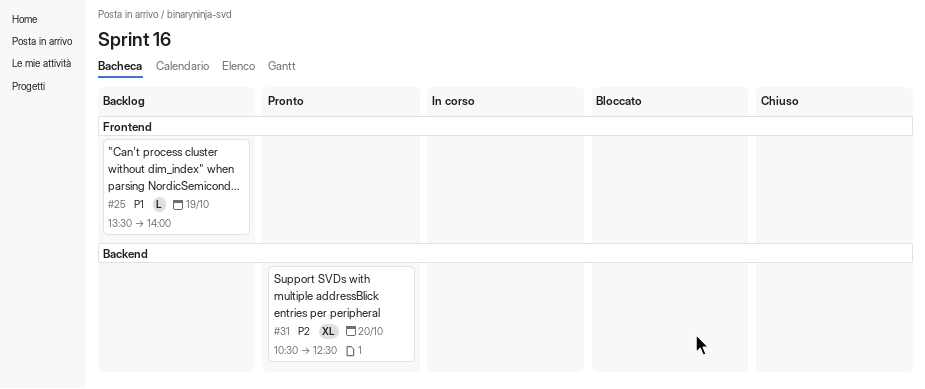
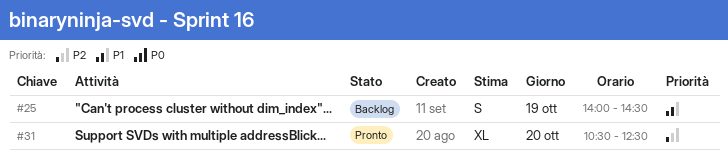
#25, estimate: L -> S
#25, begins: 13:30 -> 14:00
#25, ends: 14:00 -> 14:30

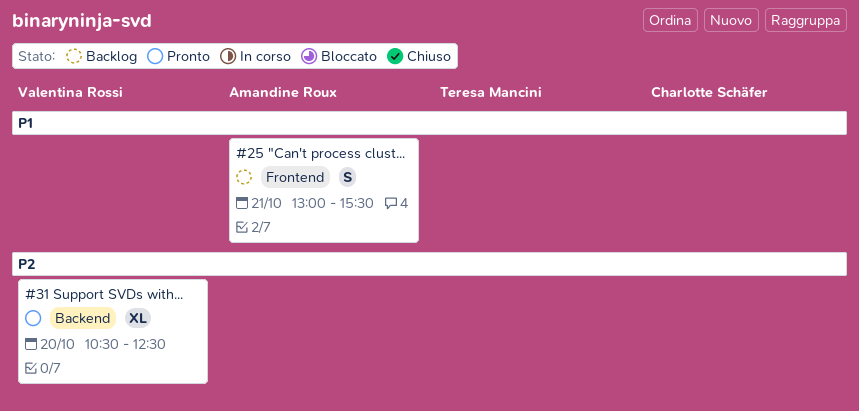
#25, day: Oct 19 -> Oct 21
#25, begins: 14:00 -> 13:00
#25, ends: 14:30 -> 15:30

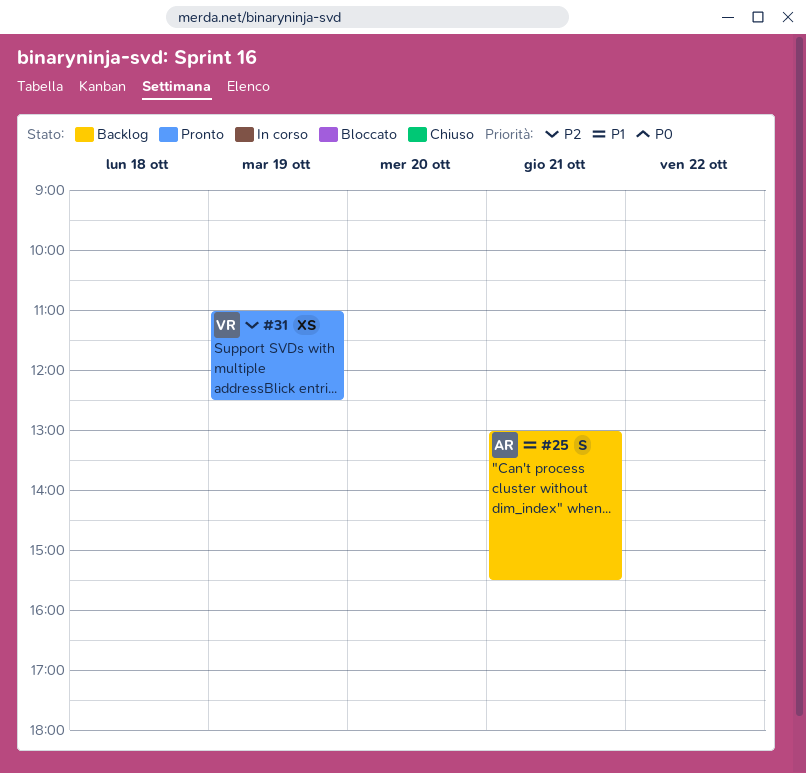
#31, estimate: XL -> XS
#31, day: Oct 20 -> Oct 19
#31, begins: 10:30 -> 11:00

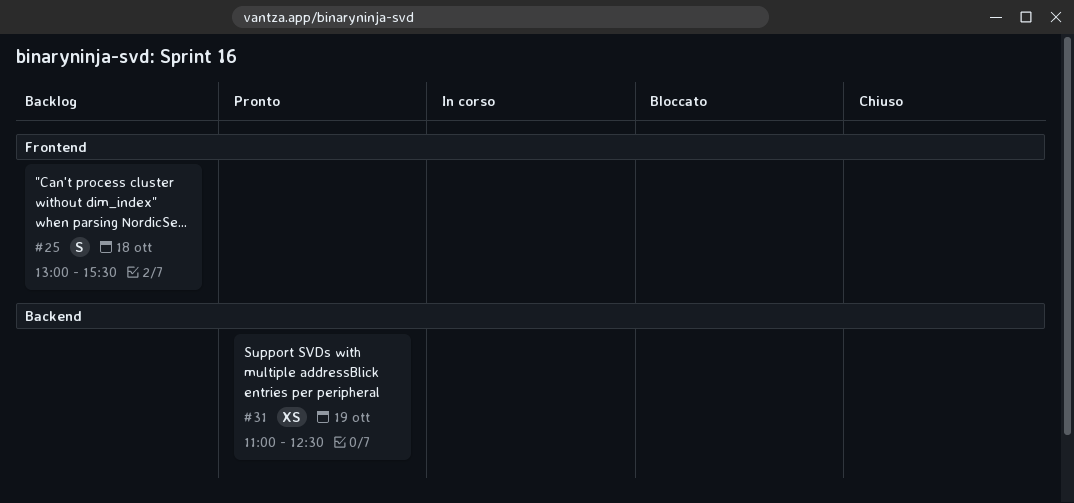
#25, day: Oct 21 -> Oct 18

